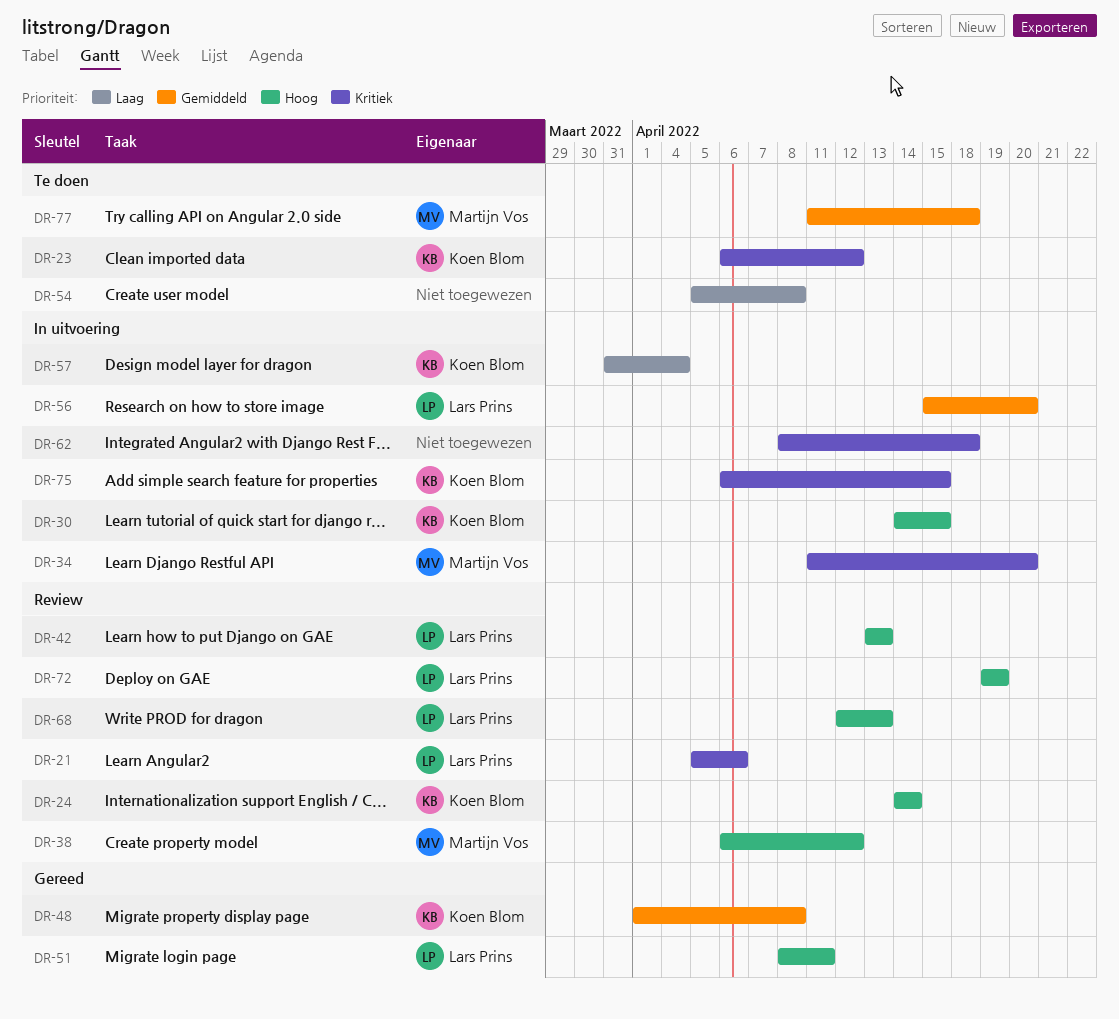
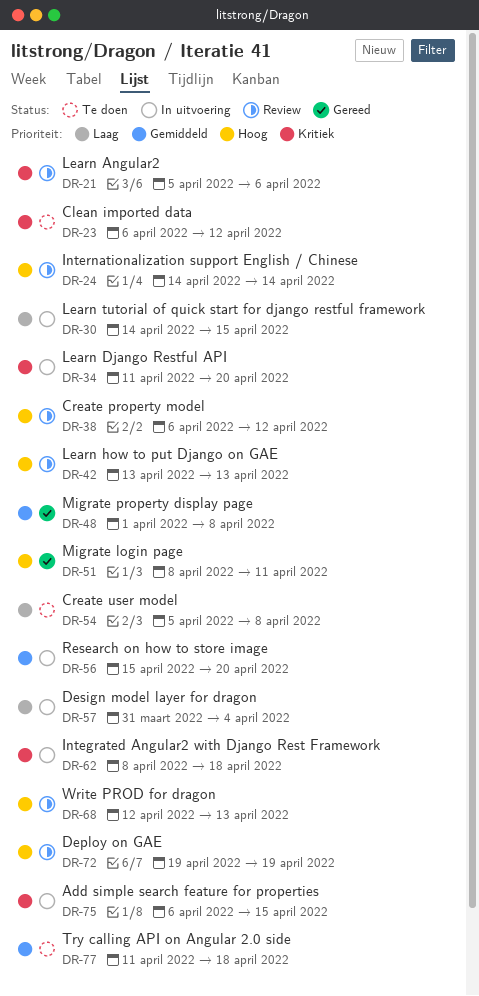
DR-30, priority: Hoog -> Laag

